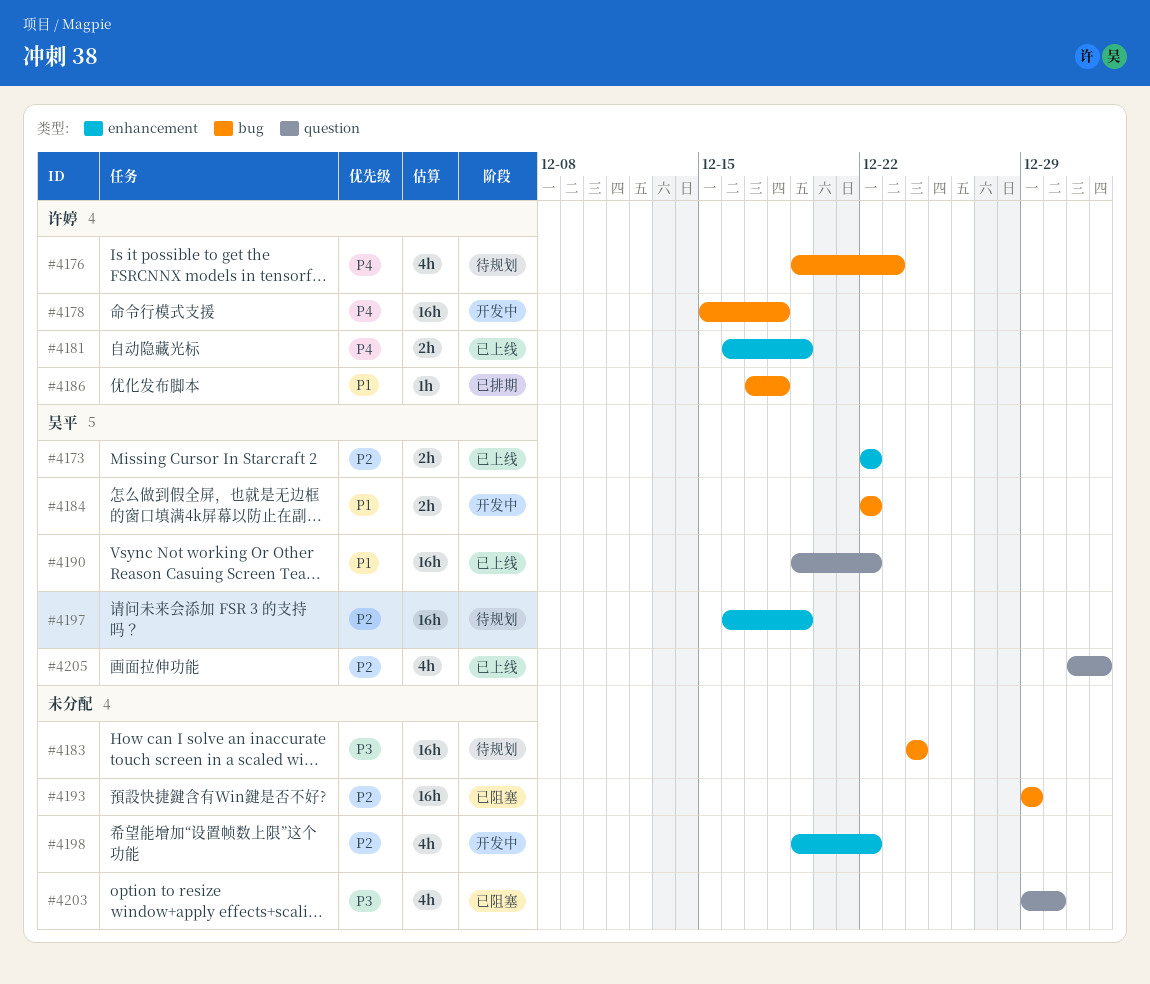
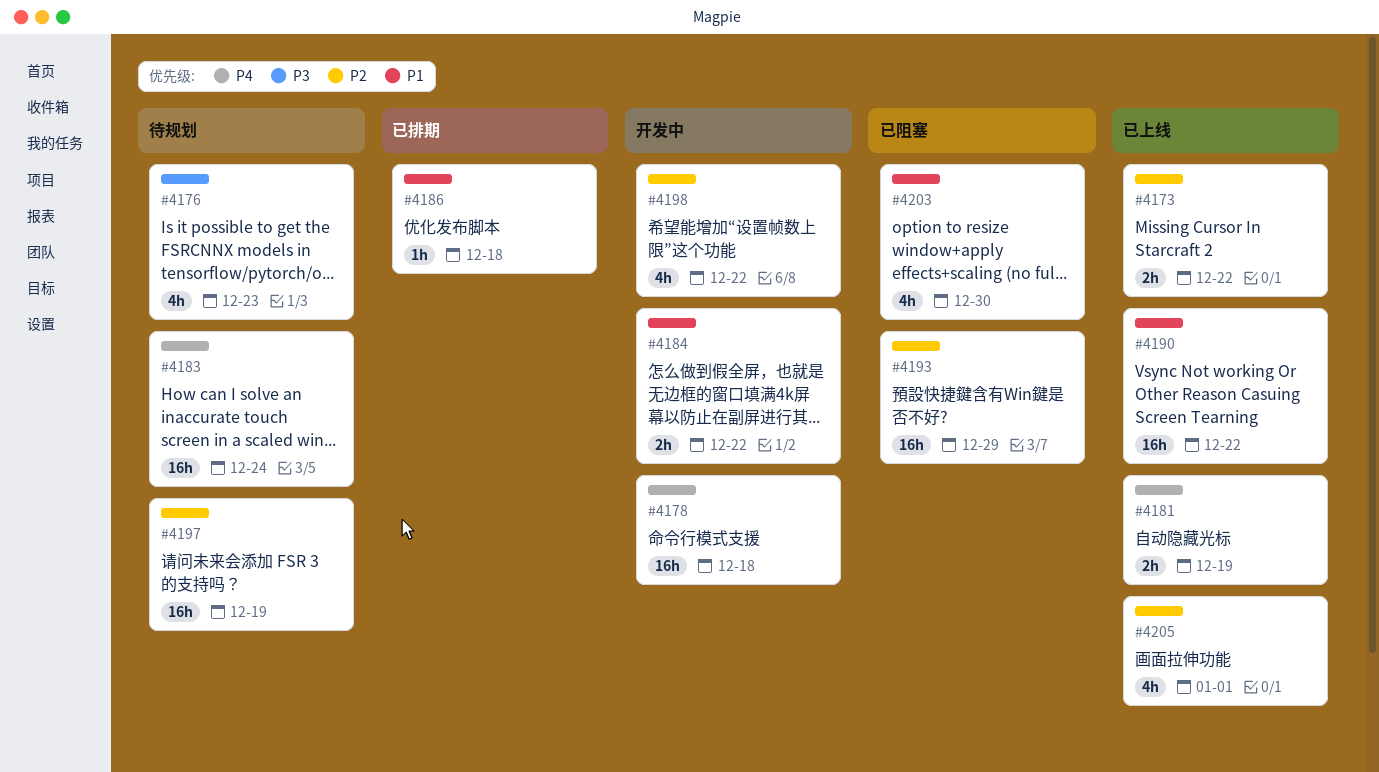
#4176, priority: P4 -> P3
#4183, priority: P3 -> P4
#4203, priority: P3 -> P1

